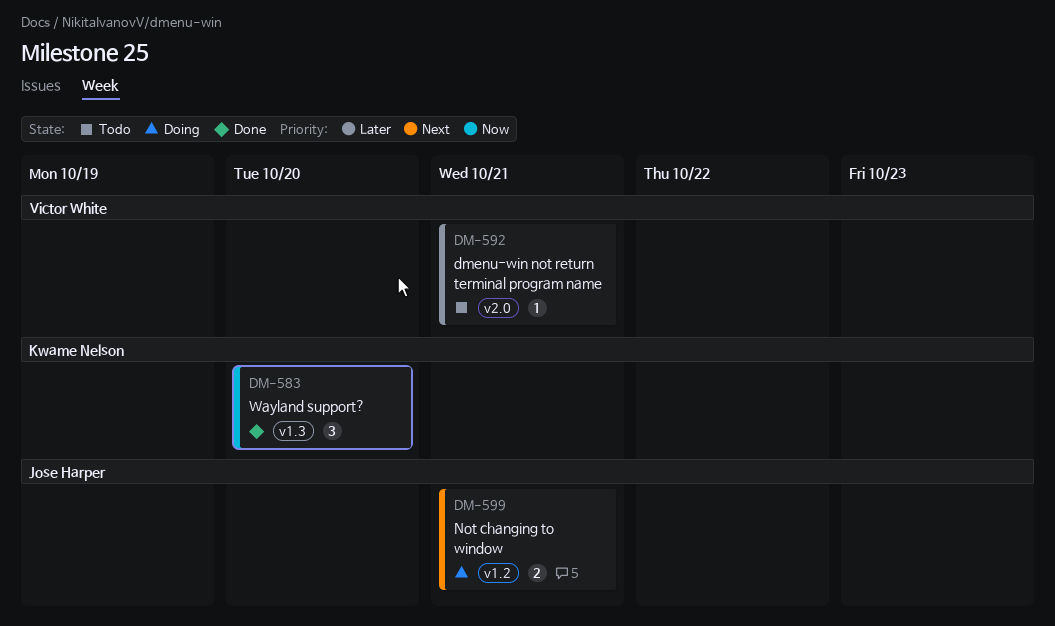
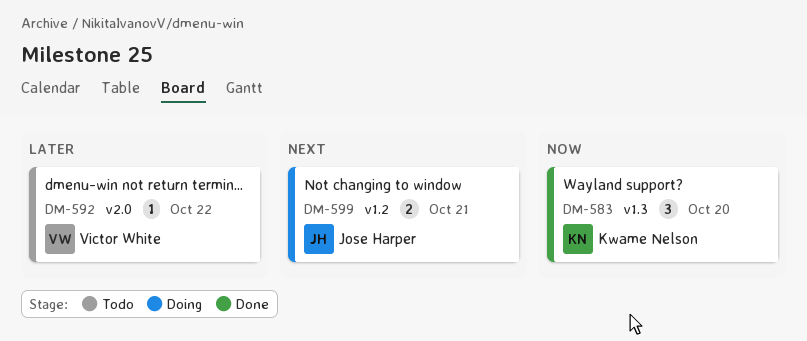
DM-592, due: Oct 21 -> Oct 22

